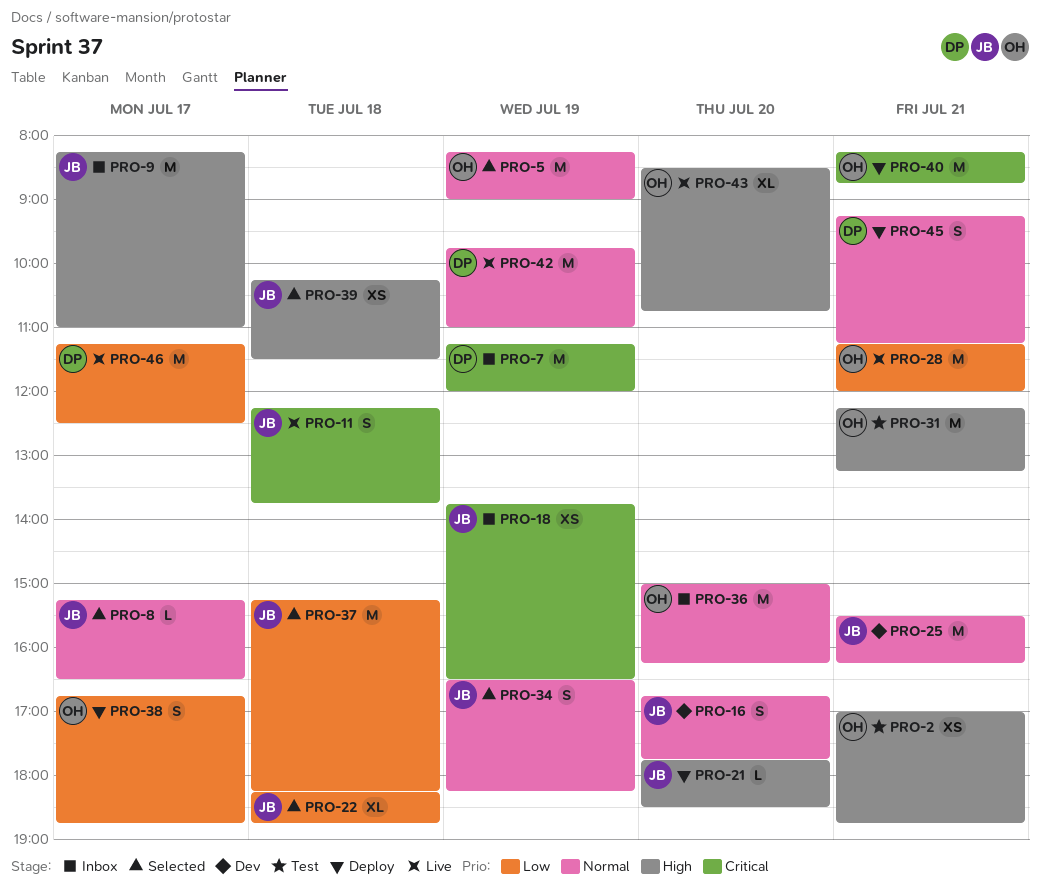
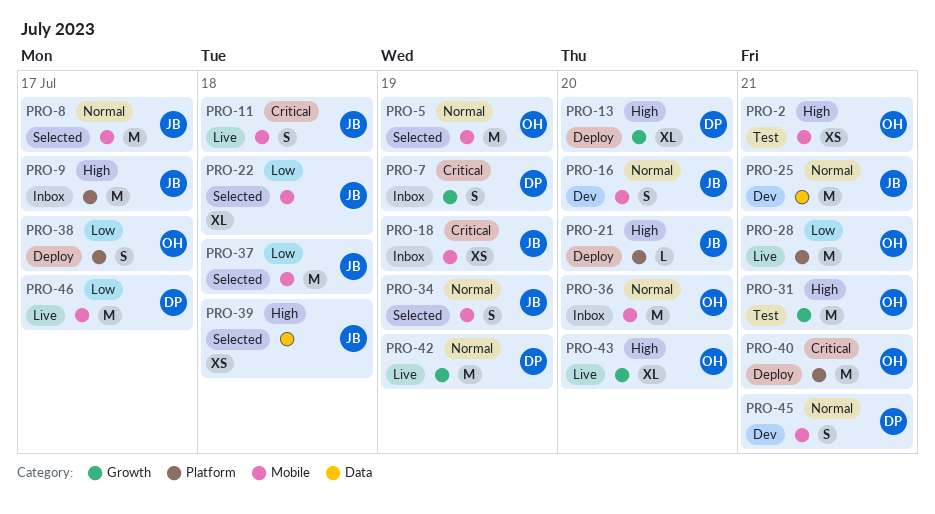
PRO-7, estimate: M -> S
PRO-8, estimate: L -> M
PRO-13: none -> present
PRO-45, status: Deploy -> Dev

